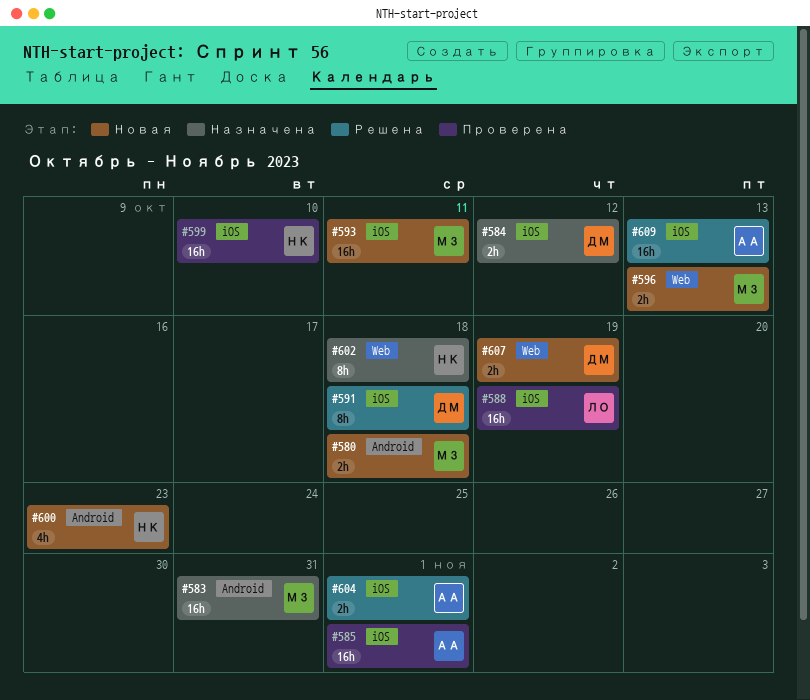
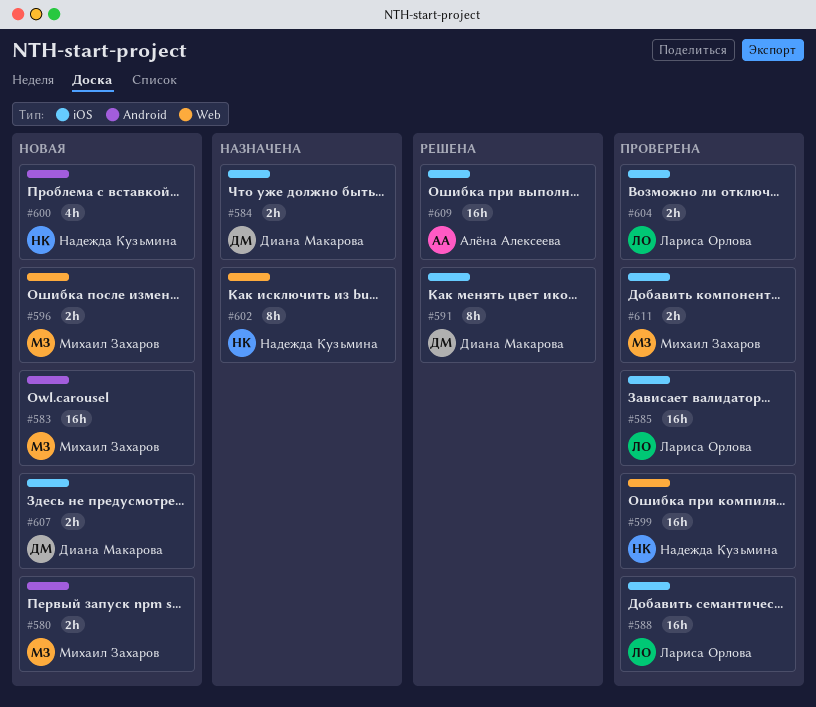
#583, status: Назначена -> Новая
#585, owner: Алёна Алексеева -> Лариса Орлова
#593: present -> none
#599, label: iOS -> Web
#604, status: Решена -> Проверена
#604, owner: Алёна Алексеева -> Лариса Орлова
#607, label: Web -> iOS
#611: none -> present

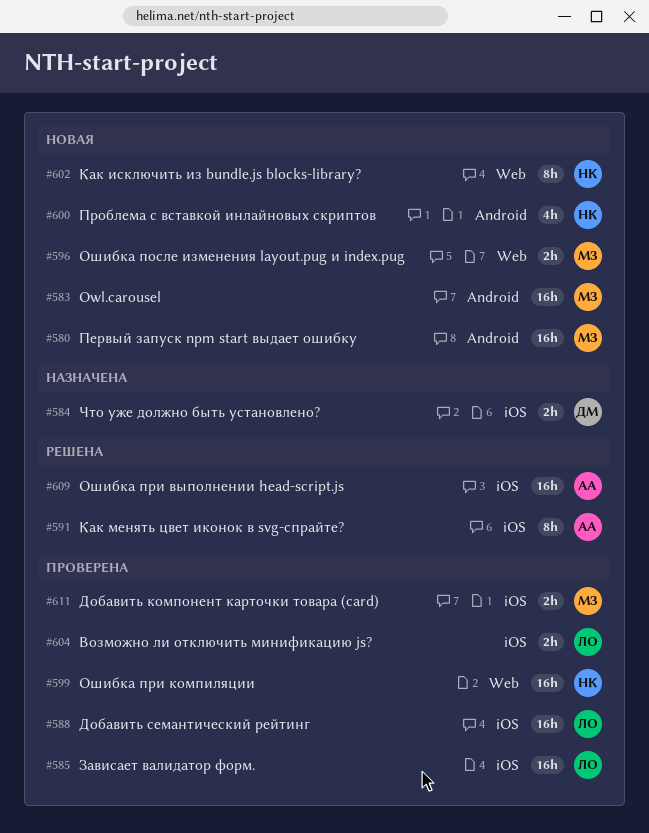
#580, estimate: 2h -> 16h
#591, owner: Диана Макарова -> Алёна Алексеева
#602, status: Назначена -> Новая
#607: present -> none

